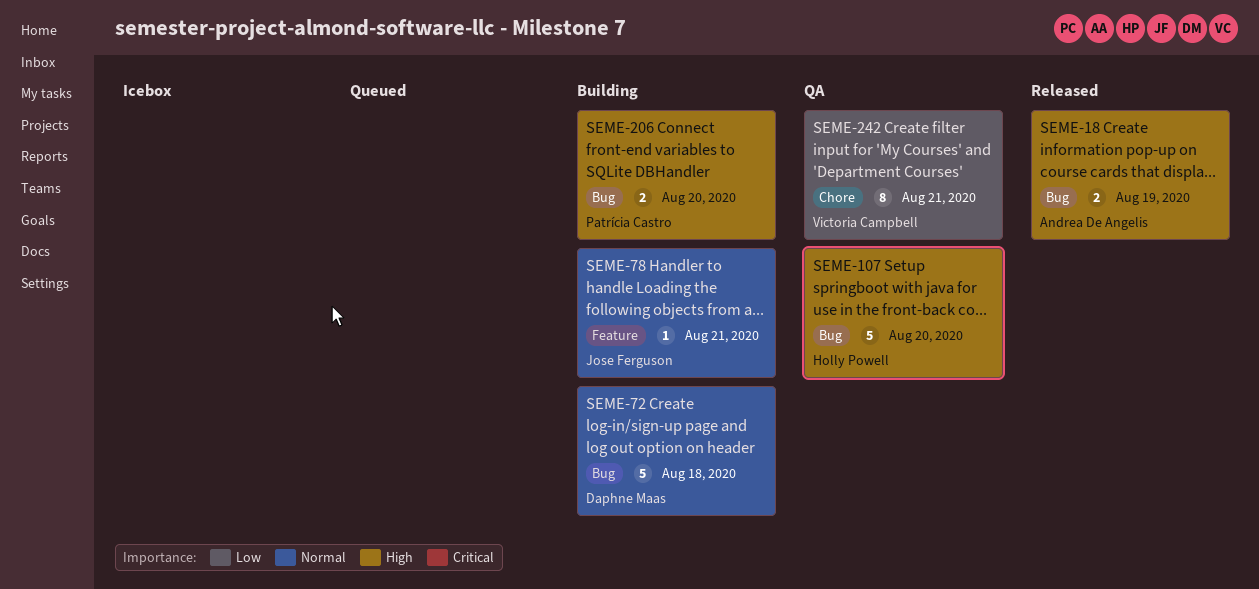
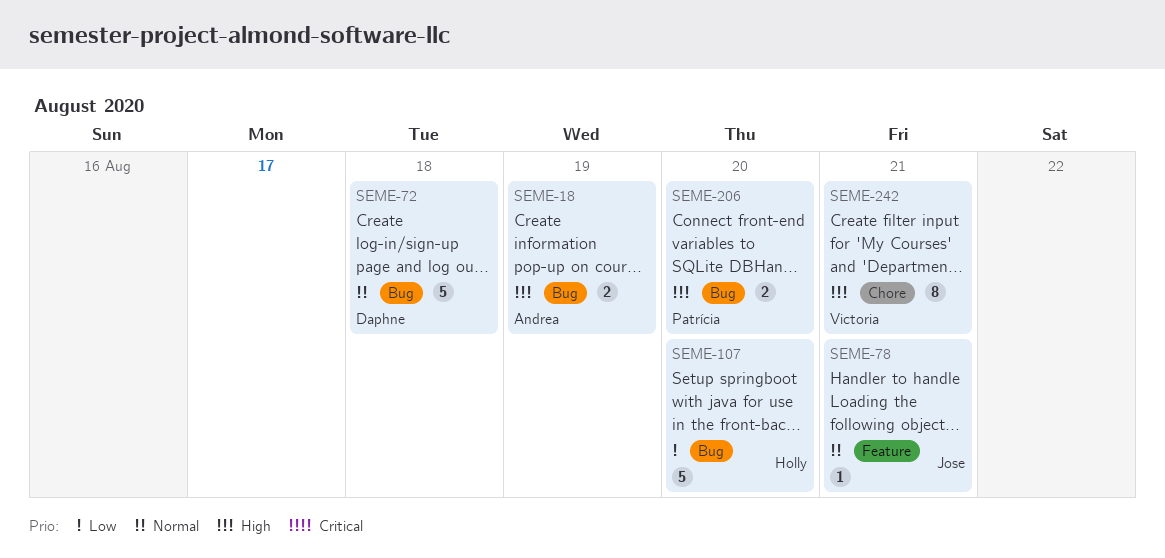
SEME-107, priority: High -> Low
SEME-242, priority: Low -> High

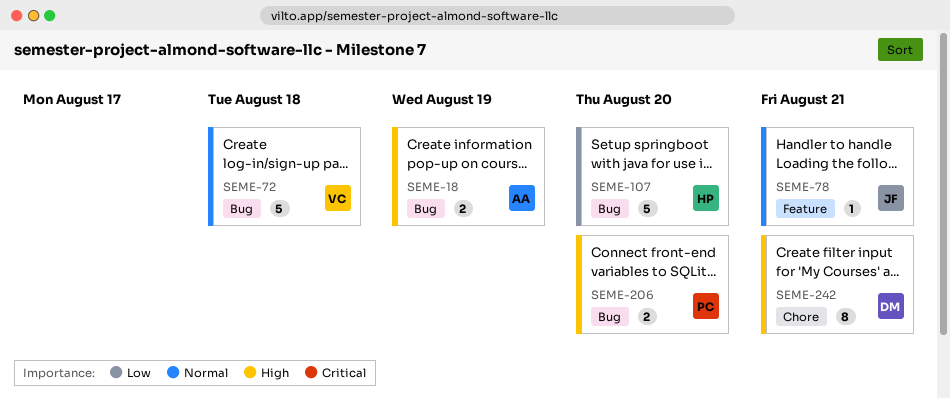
SEME-72, owner: Daphne -> Victoria
SEME-242, owner: Victoria -> Daphne

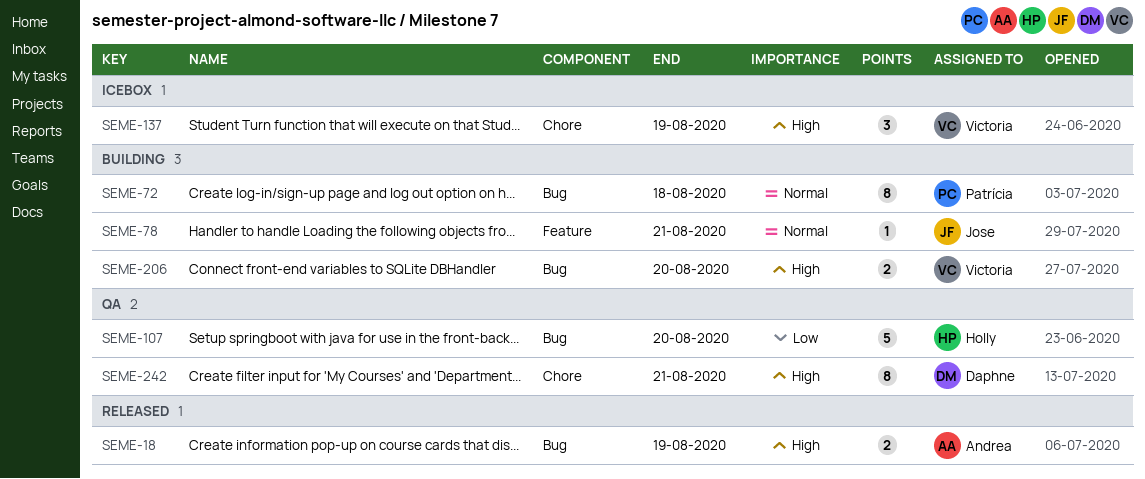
SEME-72, owner: Victoria -> Patrícia
SEME-72, estimate: 5 -> 8
SEME-137: none -> present
SEME-206, owner: Patrícia -> Victoria

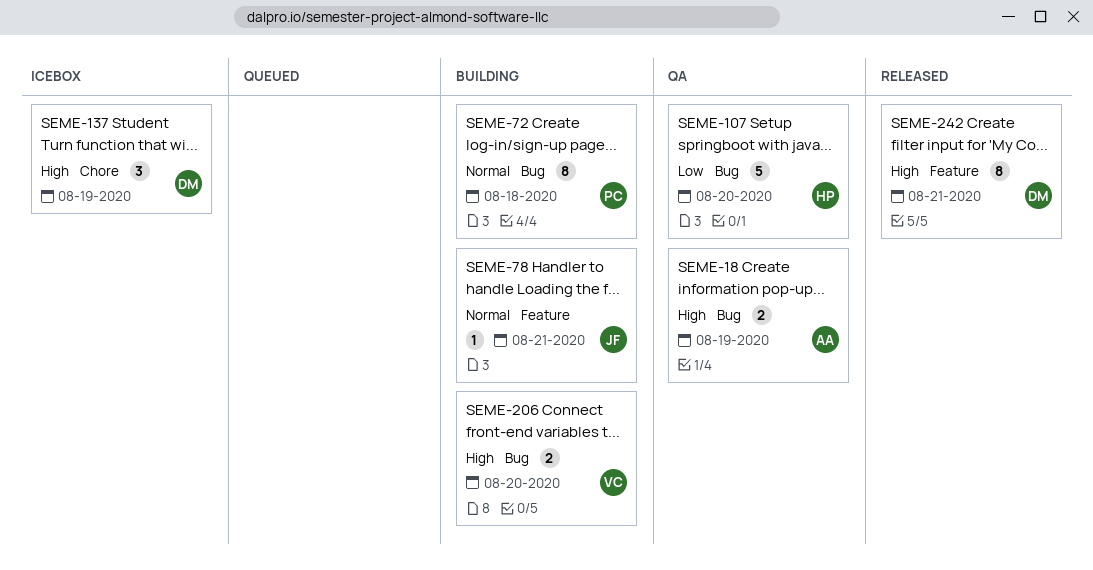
SEME-18, status: Released -> QA
SEME-137, owner: Victoria -> Daphne
SEME-242, status: QA -> Released
SEME-242, label: Chore -> Feature

